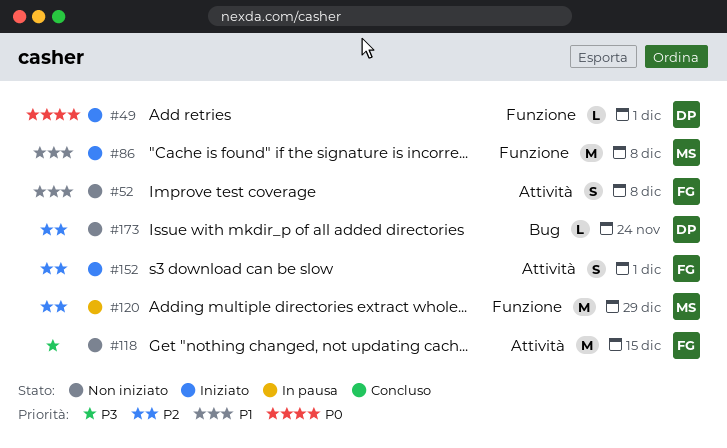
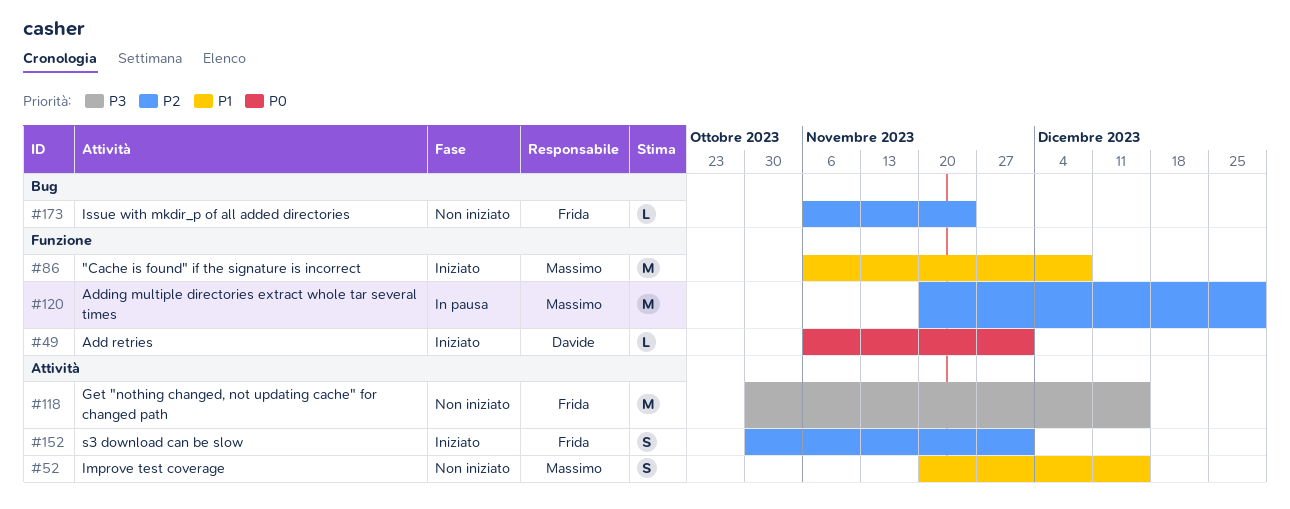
#52, owner: Frida -> Massimo
#52, due: Dec 8 -> Dec 15
#173, owner: Davide -> Frida

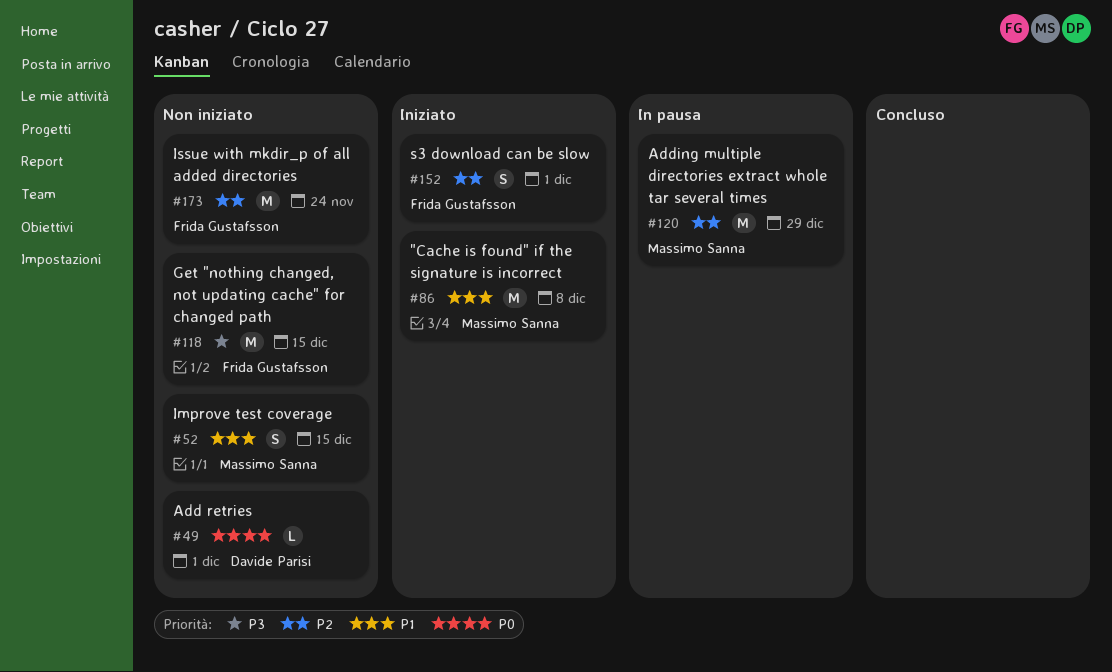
#49, status: Iniziato -> Non iniziato
#173, estimate: L -> M

